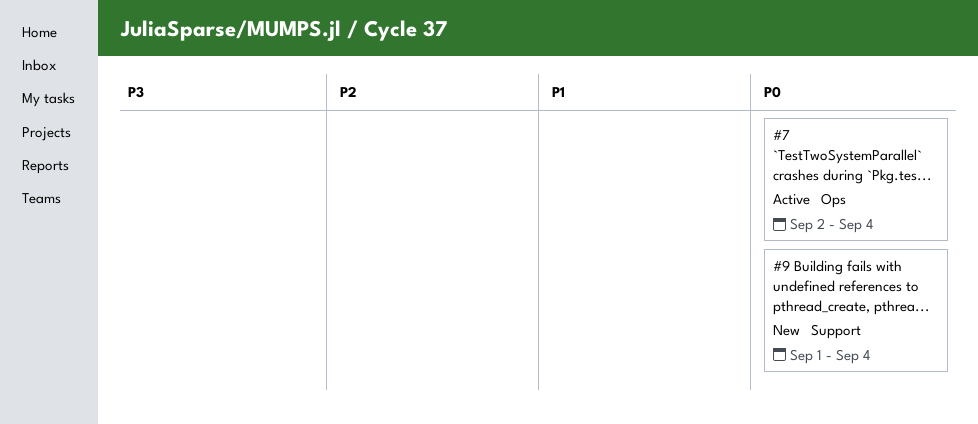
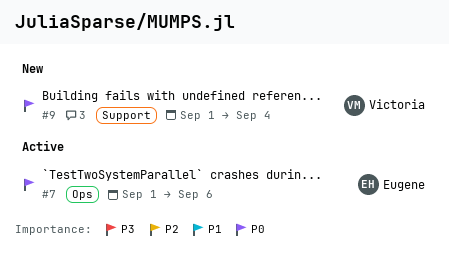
#7, start: Sep 2 -> Sep 1
#7, due: Sep 4 -> Sep 6

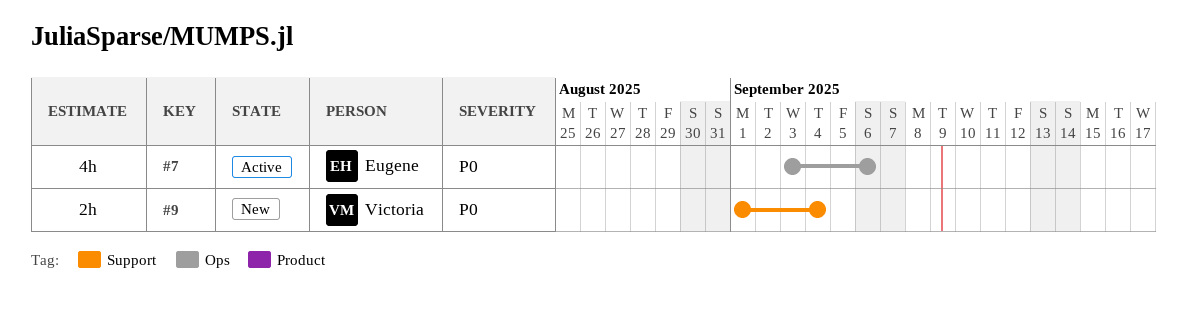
#7, start: Sep 1 -> Sep 3

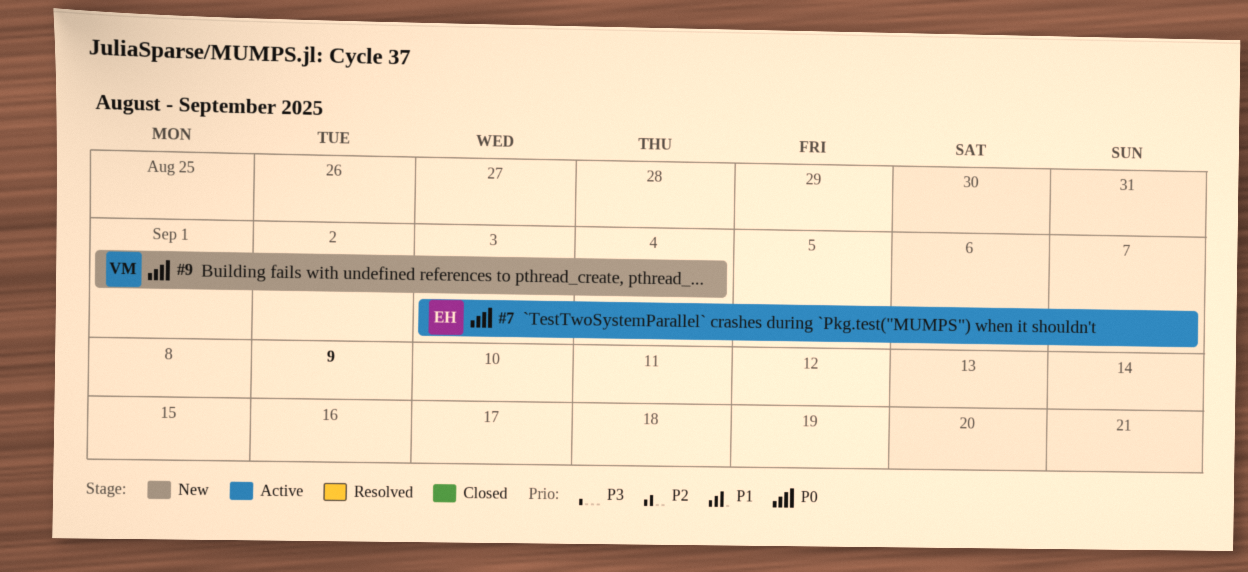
#7, due: Sep 6 -> Sep 7

